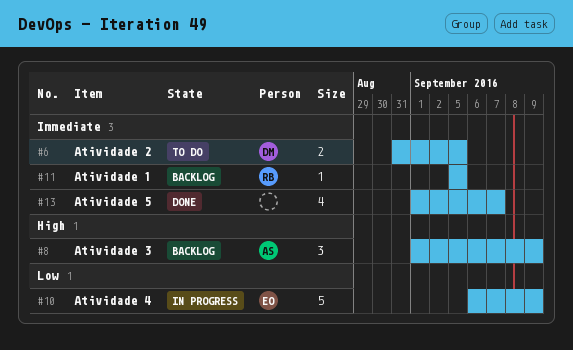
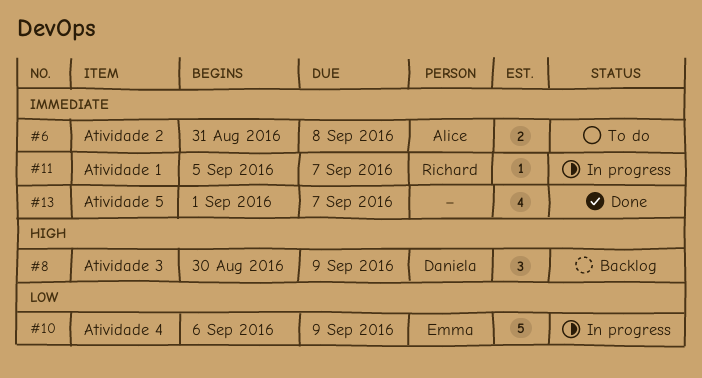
#6, owner: Daniela -> Alice
#6, due: Sep 5 -> Sep 8
#8, owner: Alice -> Daniela
#8, start: Sep 1 -> Aug 30
#11, status: Backlog -> In progress
#11, due: Sep 5 -> Sep 7

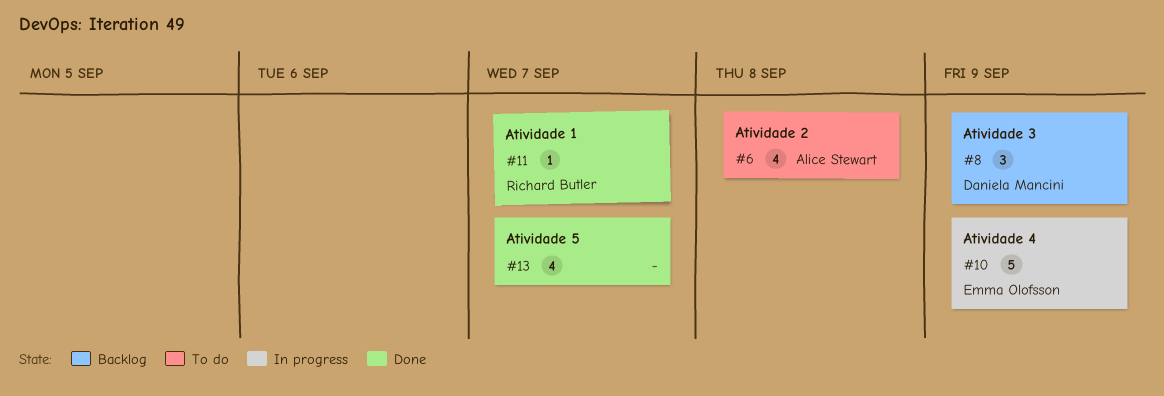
#6, estimate: 2 -> 4
#11, status: In progress -> Done

